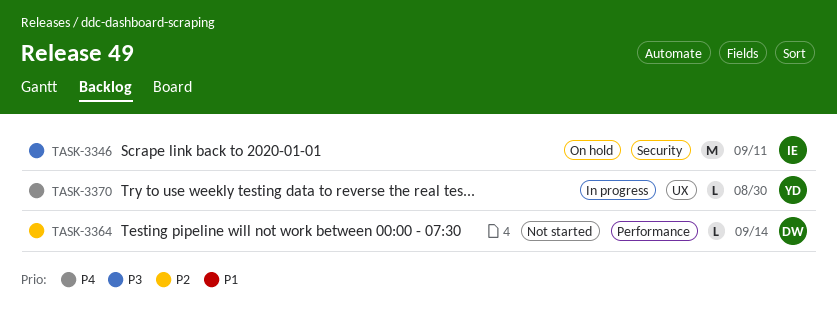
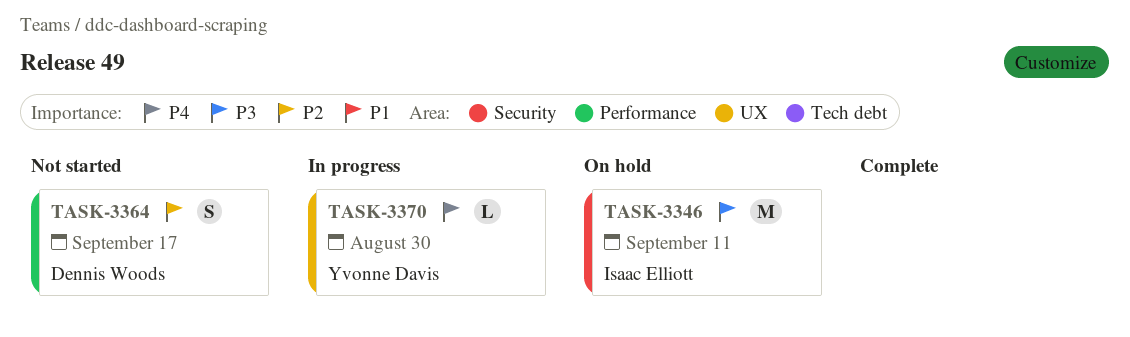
TASK-3364, estimate: L -> S
TASK-3364, due: Sep 14 -> Sep 17

